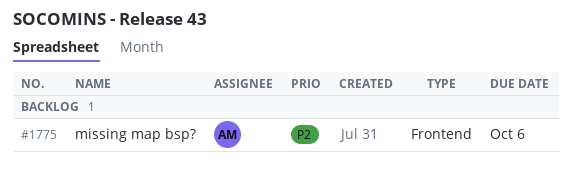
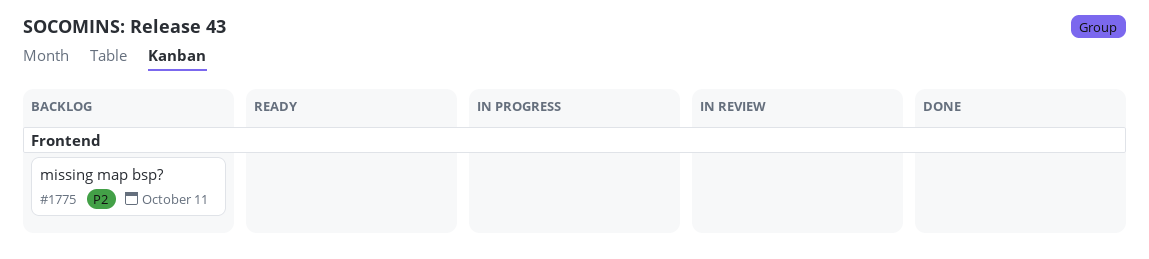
#1775, due: Oct 6 -> Oct 11

